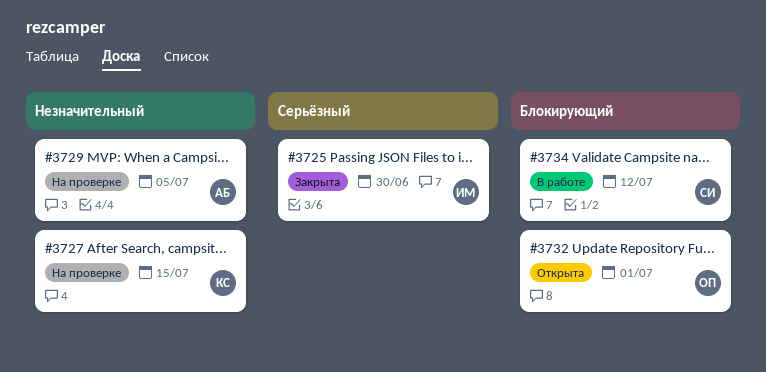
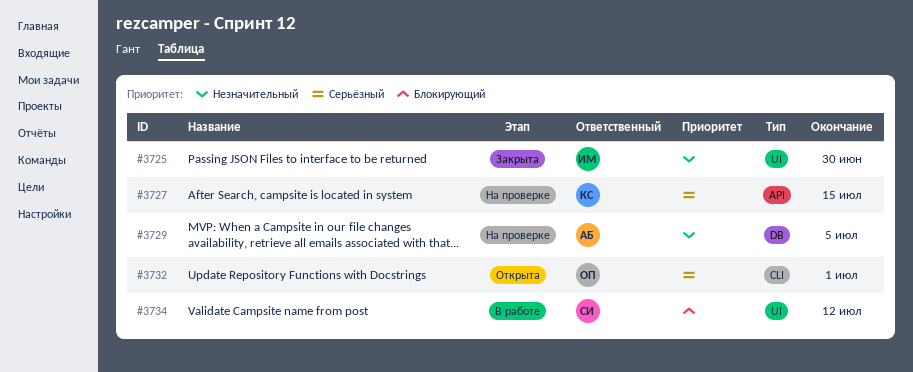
#3725, priority: Серьёзный -> Незначительный
#3727, priority: Незначительный -> Серьёзный
#3732, priority: Блокирующий -> Серьёзный

